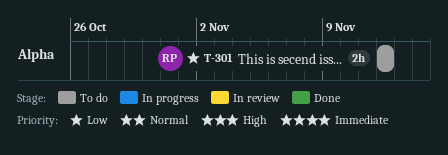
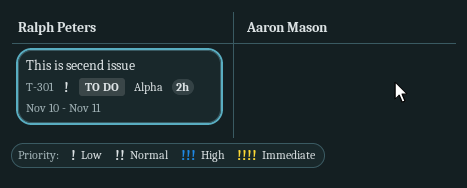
T-301, start: Nov 12 -> Nov 10
T-301, due: Nov 12 -> Nov 11

